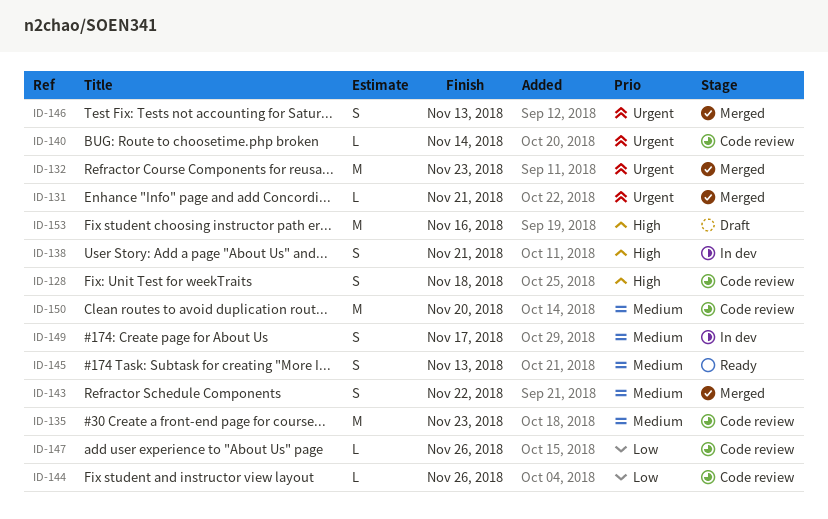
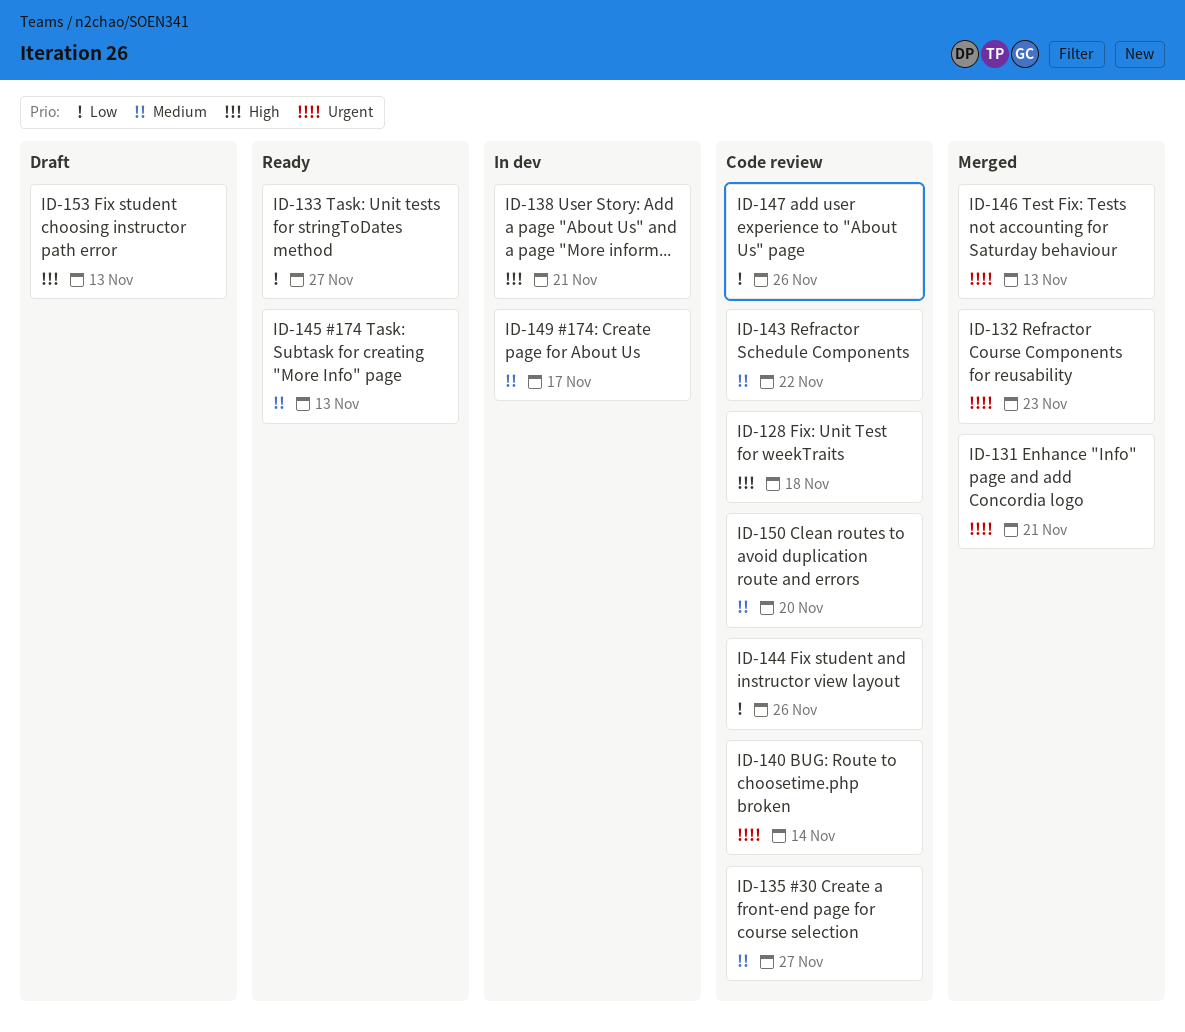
ID-133: none -> present
ID-135, due: Nov 23 -> Nov 27
ID-143, status: Merged -> Code review
ID-153, due: Nov 16 -> Nov 13

